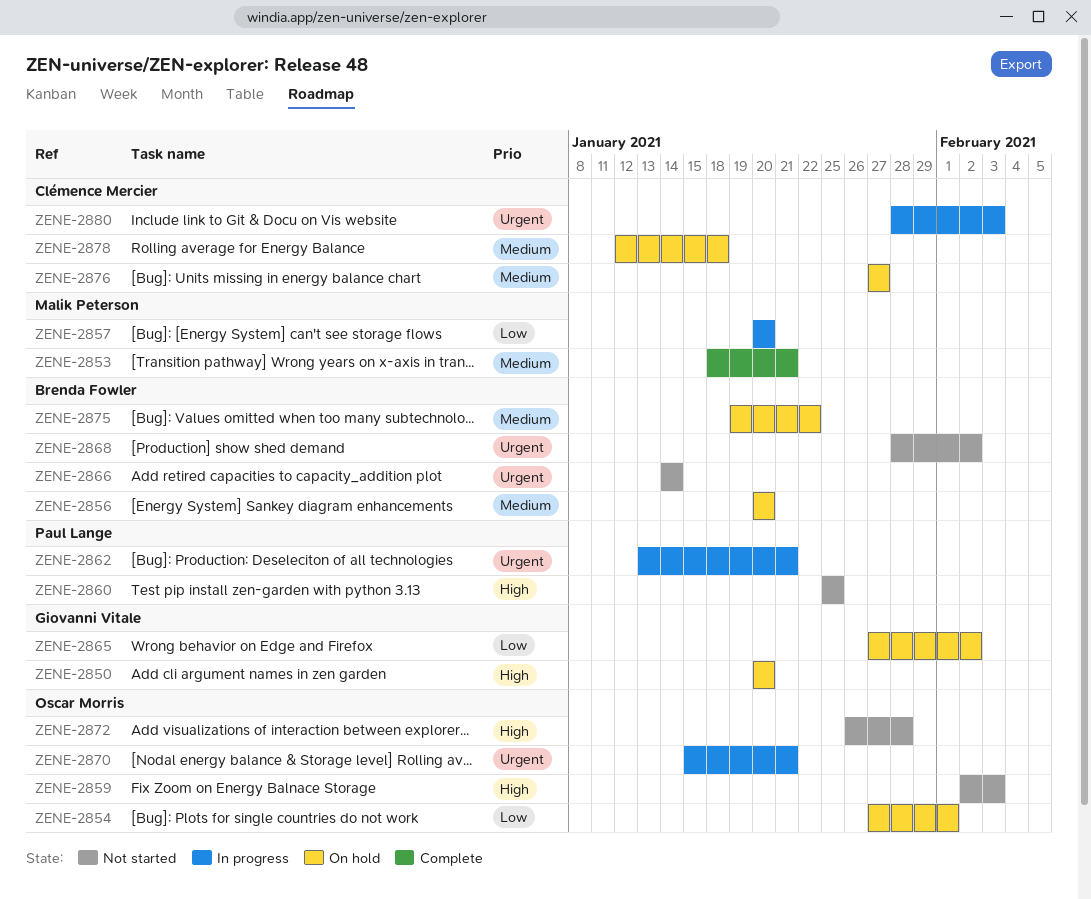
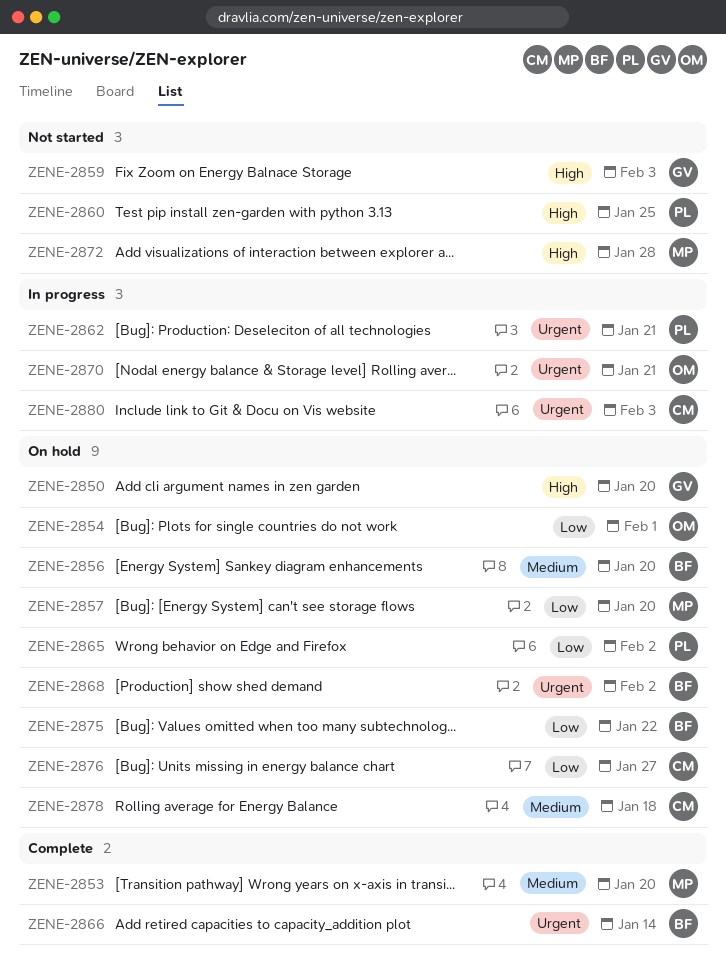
ZENE-2853, due: Jan 21 -> Jan 20
ZENE-2857, status: In progress -> On hold
ZENE-2859, owner: Oscar Morris -> Giovanni Vitale
ZENE-2865, owner: Giovanni Vitale -> Paul Lange
ZENE-2866, status: Not started -> Complete
ZENE-2868, status: Not started -> On hold
ZENE-2872, owner: Oscar Morris -> Malik Peterson
ZENE-2875, priority: Medium -> Low
ZENE-2876, priority: Medium -> Low

